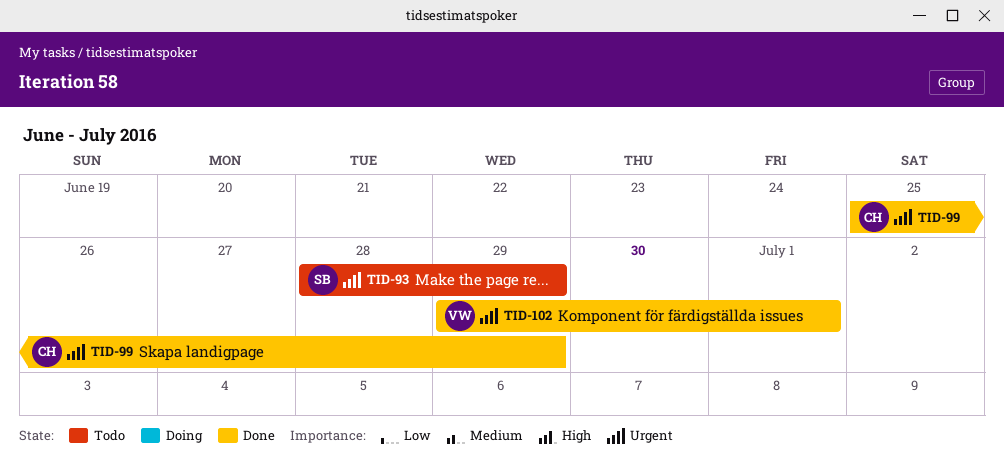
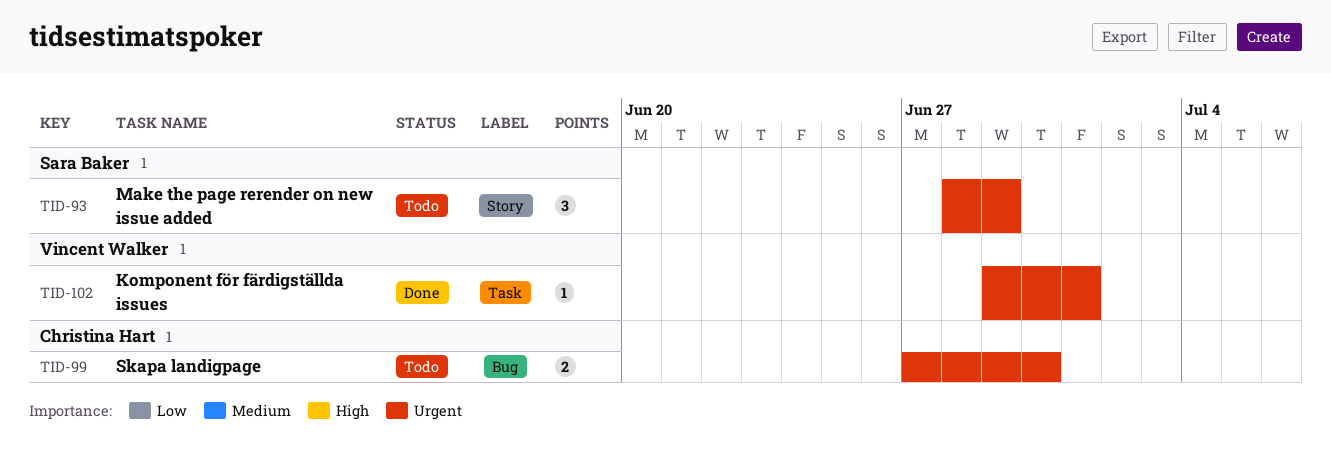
TID-99, status: Done -> Todo
TID-99, start: Jun 25 -> Jun 27
TID-99, due: Jun 29 -> Jun 30

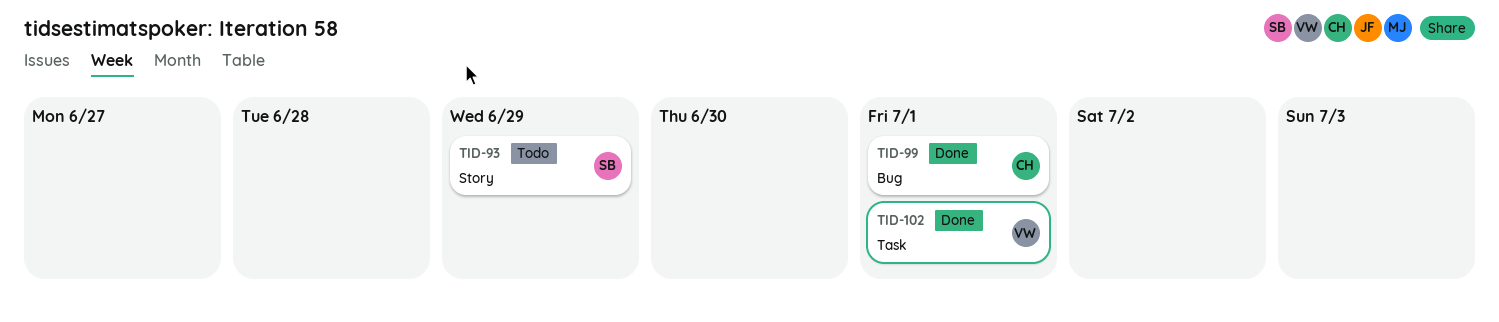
TID-99, status: Todo -> Done
TID-99, due: Jun 30 -> Jul 1

